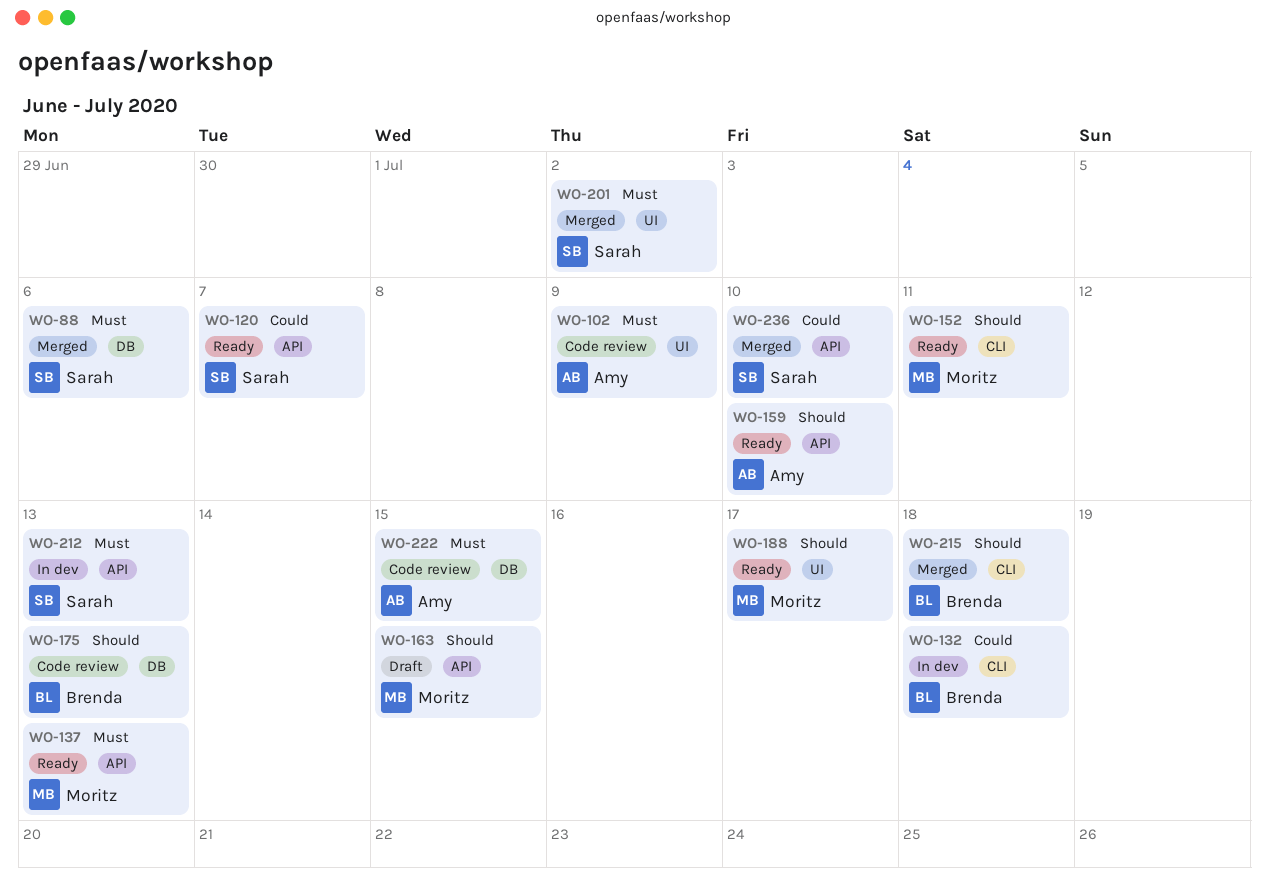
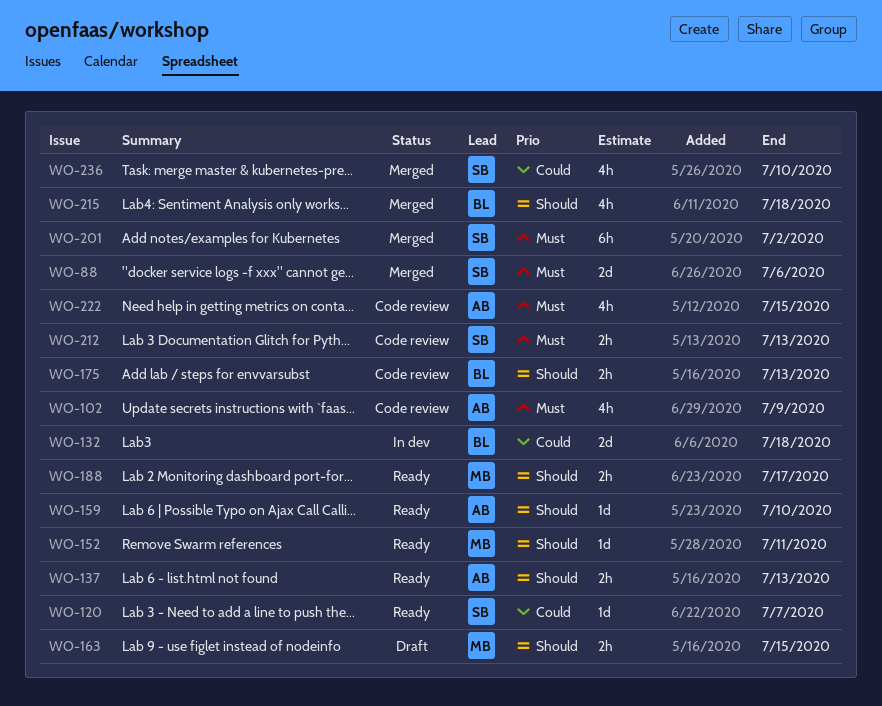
WO-137, owner: Moritz -> Amy
WO-137, priority: Must -> Should
WO-212, status: In dev -> Code review

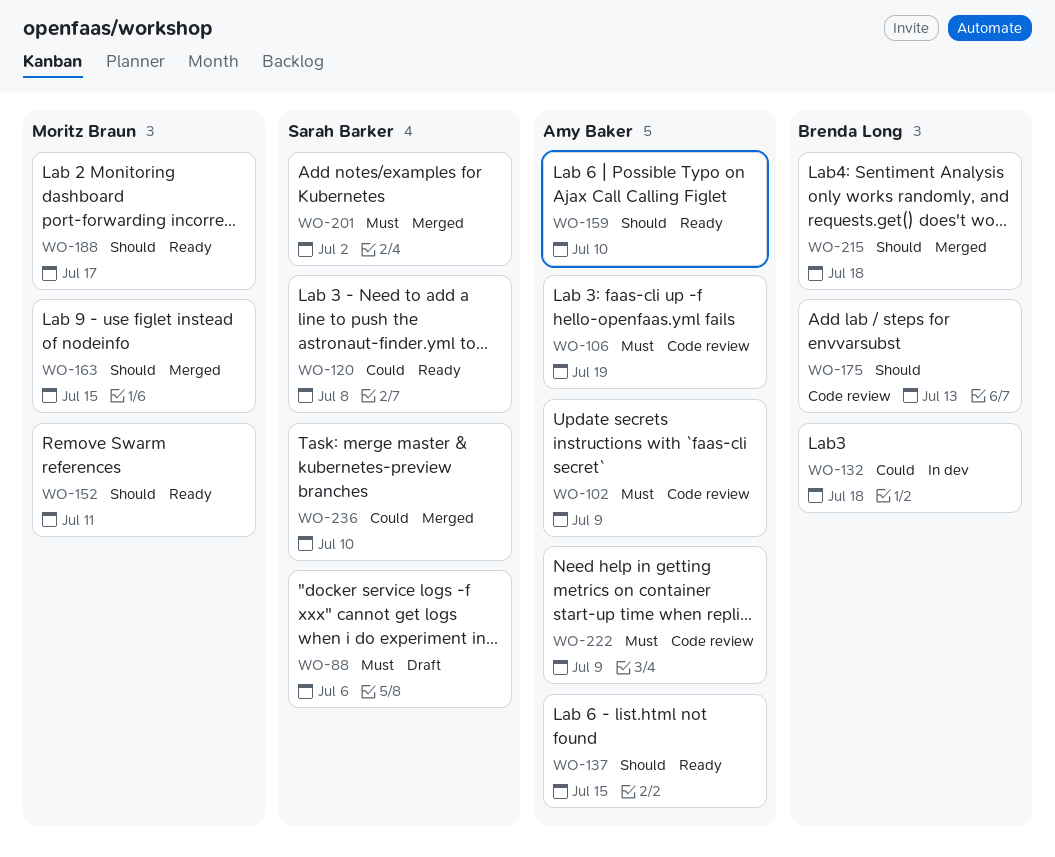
WO-88, status: Merged -> Draft
WO-106: none -> present
WO-120, due: Jul 7 -> Jul 8
WO-137, due: Jul 13 -> Jul 15
WO-163, status: Draft -> Merged
WO-212: present -> none
WO-222, due: Jul 15 -> Jul 9

